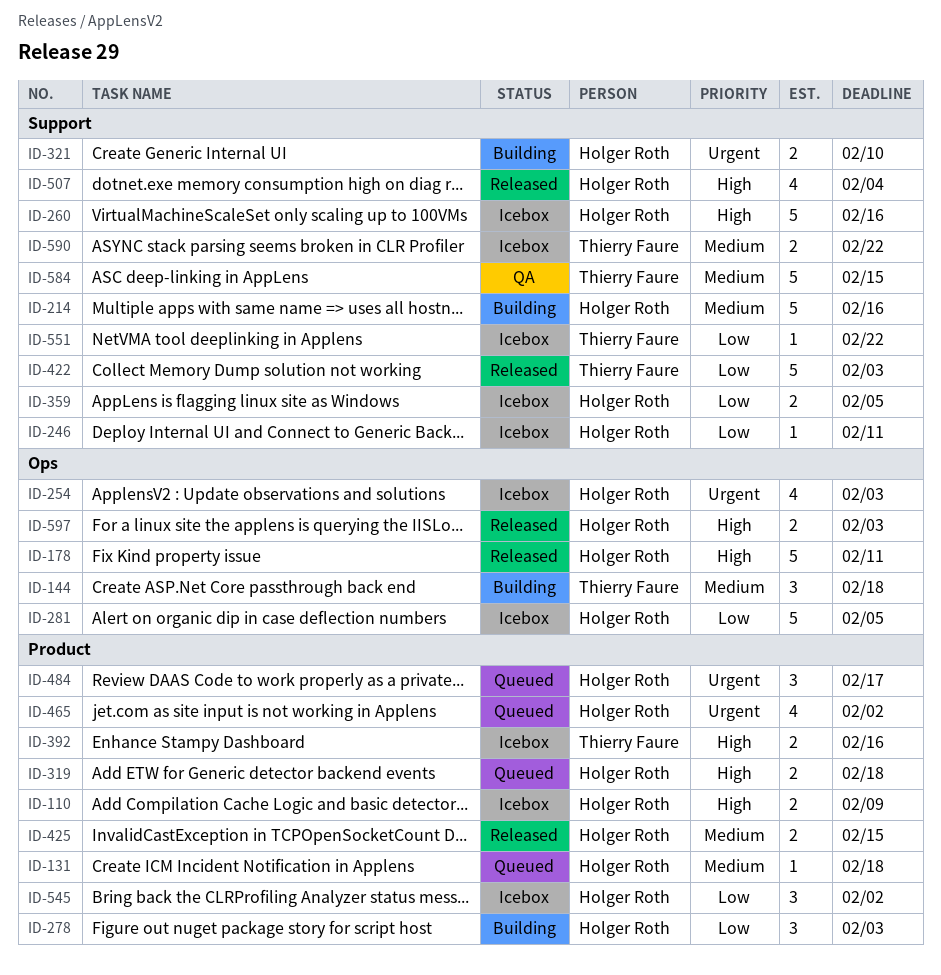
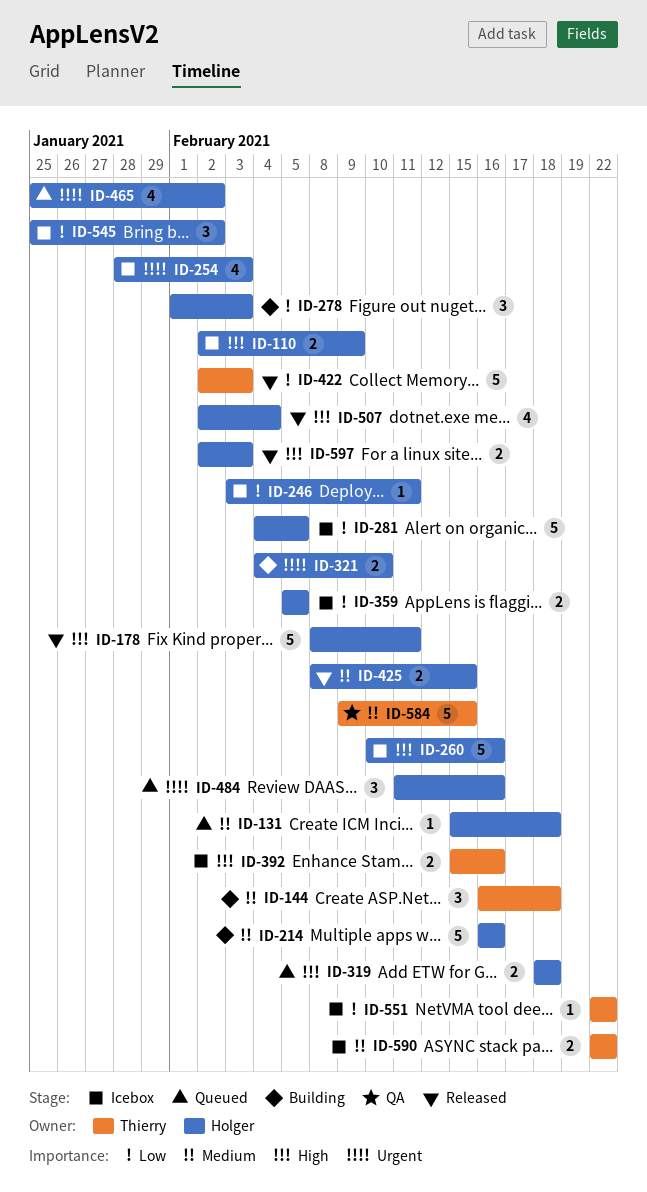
ID-484, due: Feb 17 -> Feb 16

